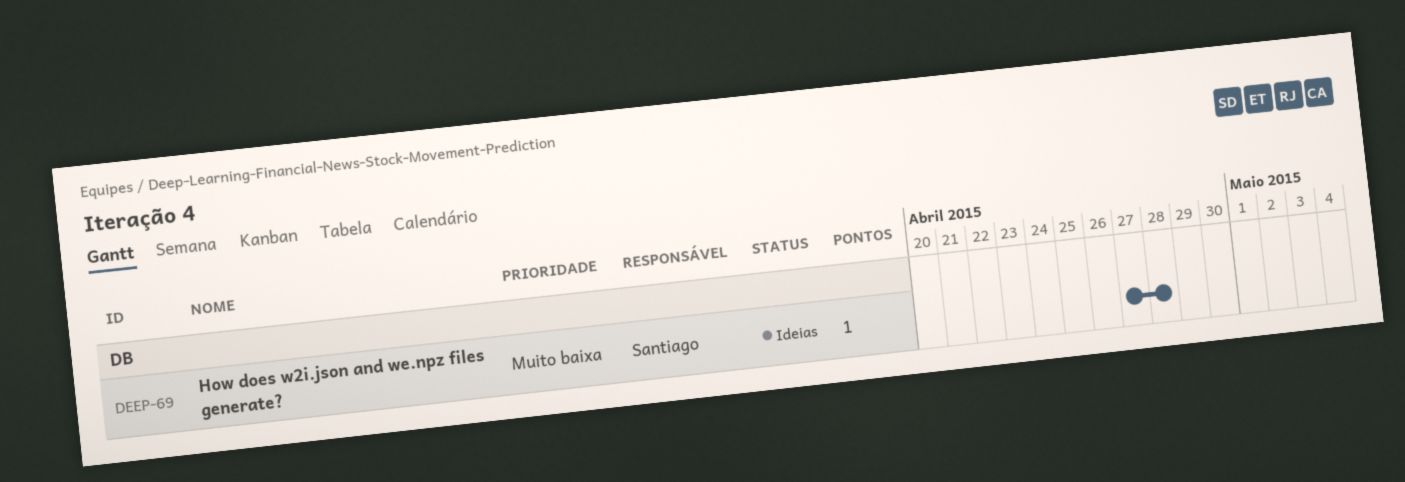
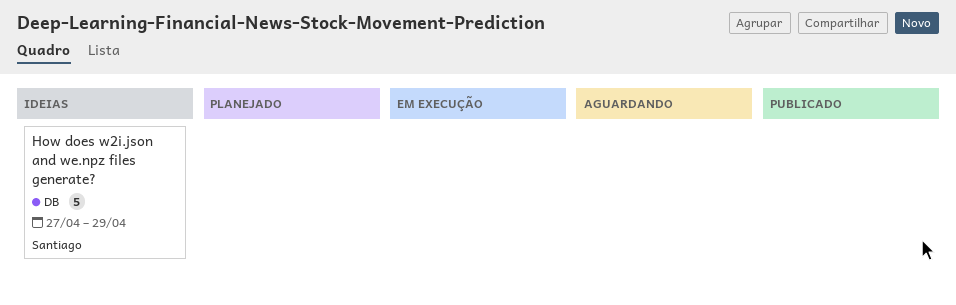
How does w2i.json and we.npz files generate?, estimate: 1 -> 5
How does w2i.json and we.npz files generate?, due: Apr 28 -> Apr 29

